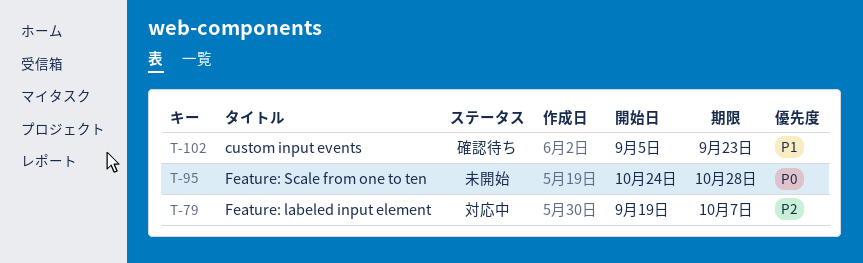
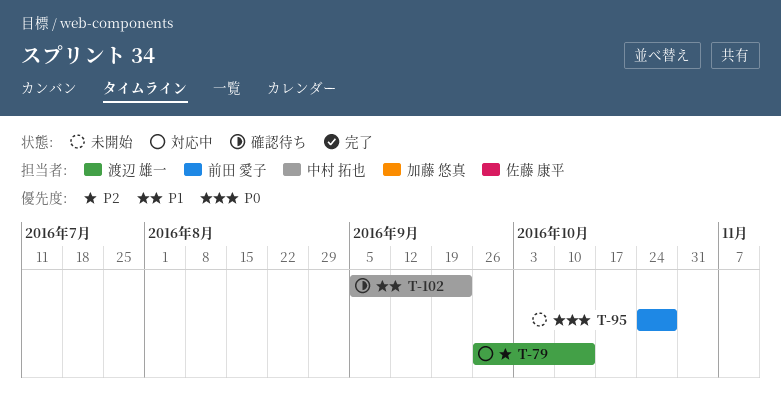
T-79, start: Sep 19 -> Sep 26
T-79, due: Oct 7 -> Oct 14

